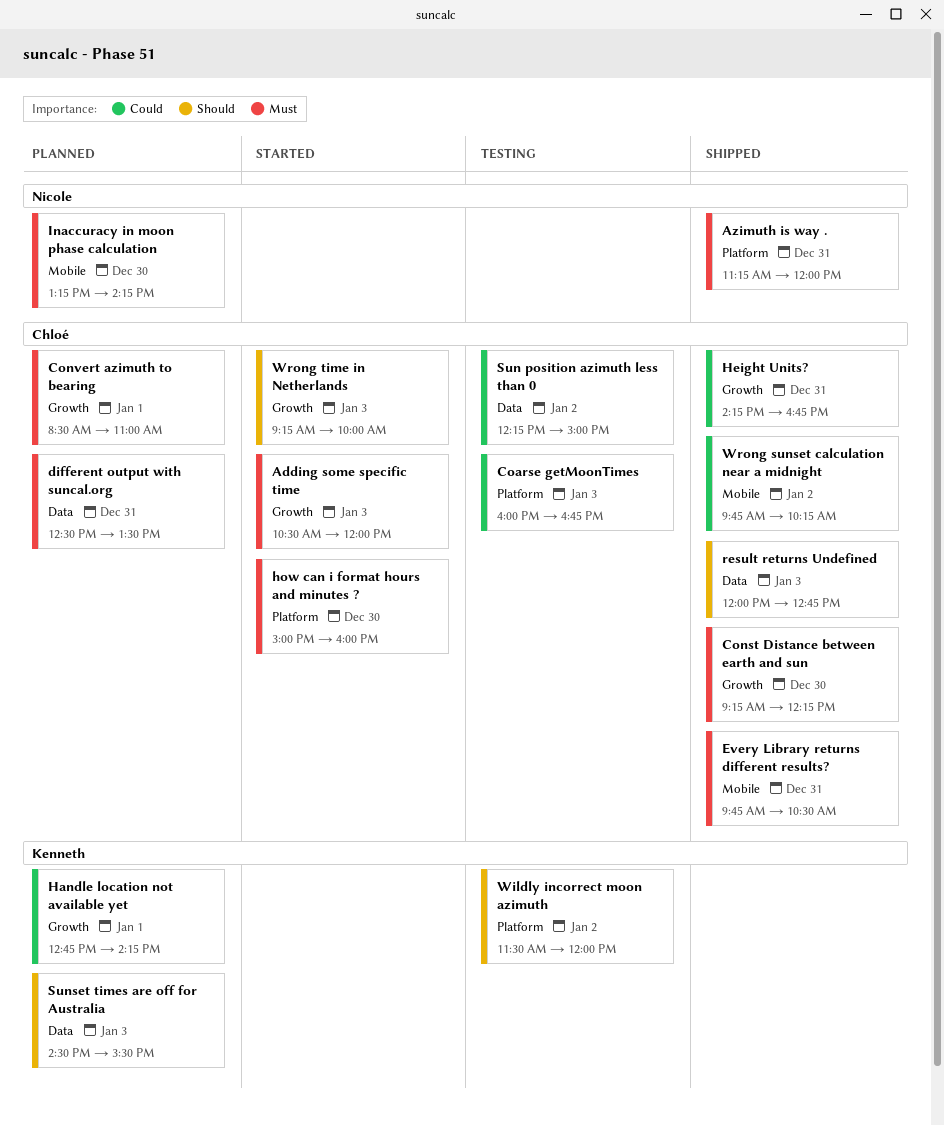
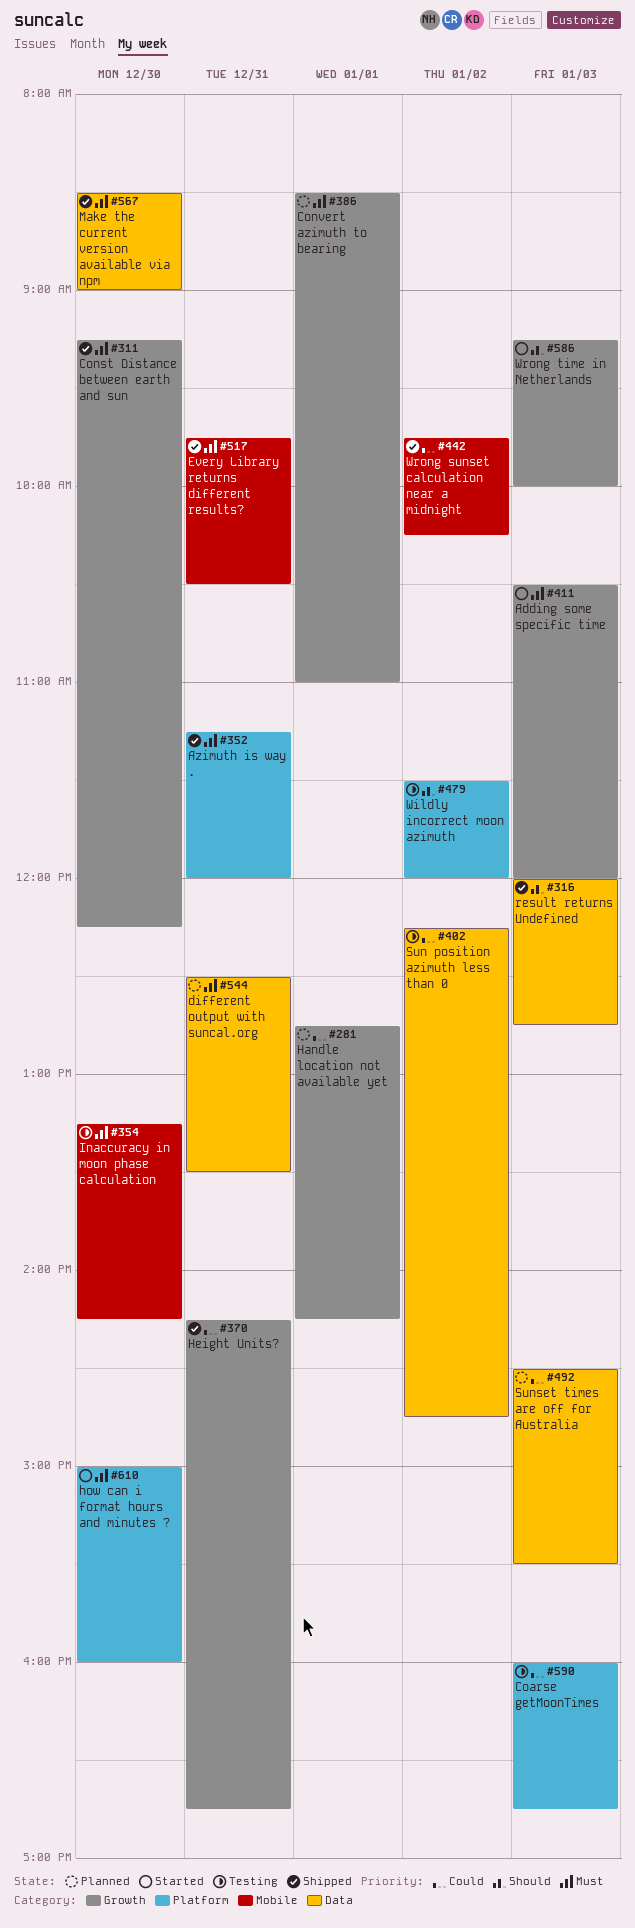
Inaccuracy in moon phase calculation, status: Planned -> Testing
Make the current version available via npm: none -> present
Sun position azimuth less than 0, ends: 15:00 -> 14:45
Sunset times are off for Australia, priority: Should -> Could

